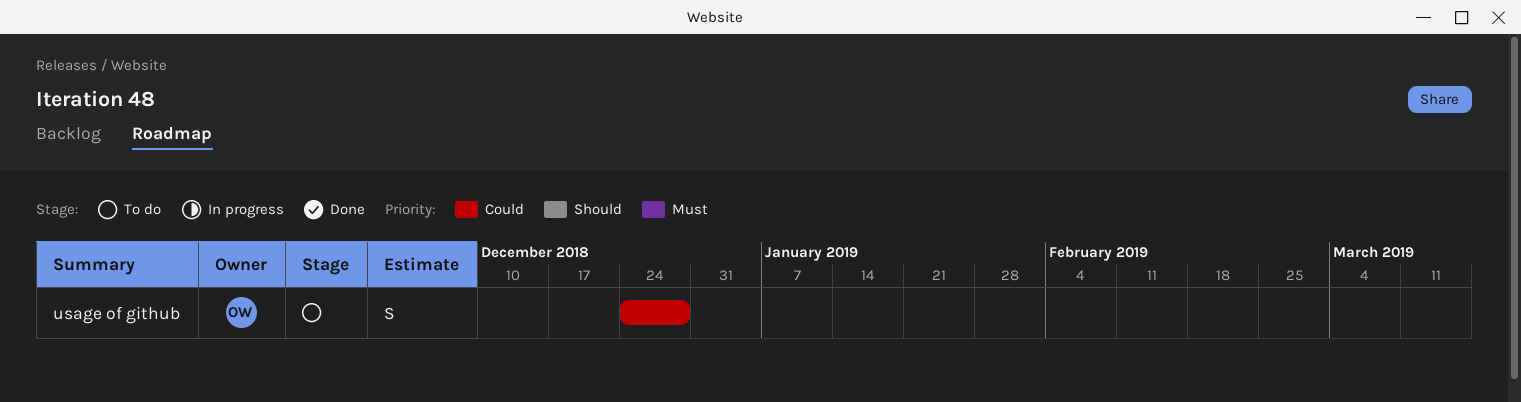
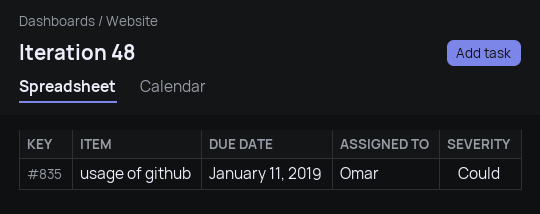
usage of github, due: Dec 28 -> Jan 11

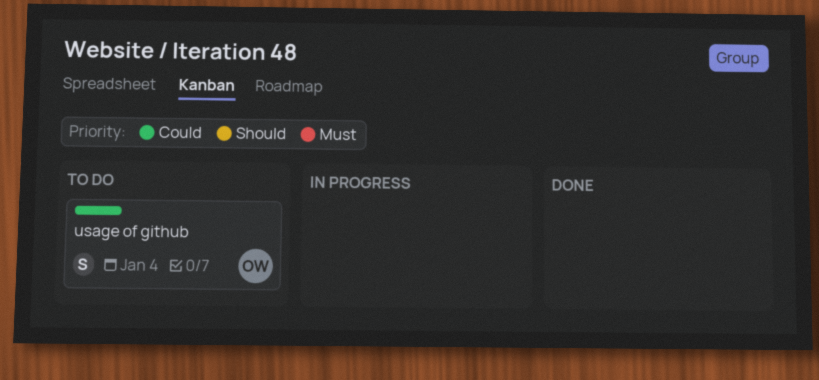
usage of github, due: Jan 11 -> Jan 4

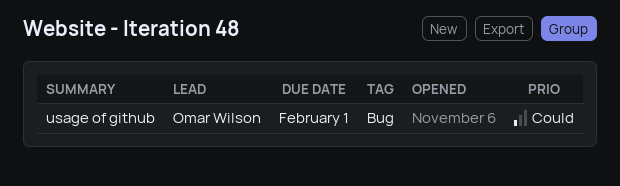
usage of github, due: Jan 4 -> Feb 1

